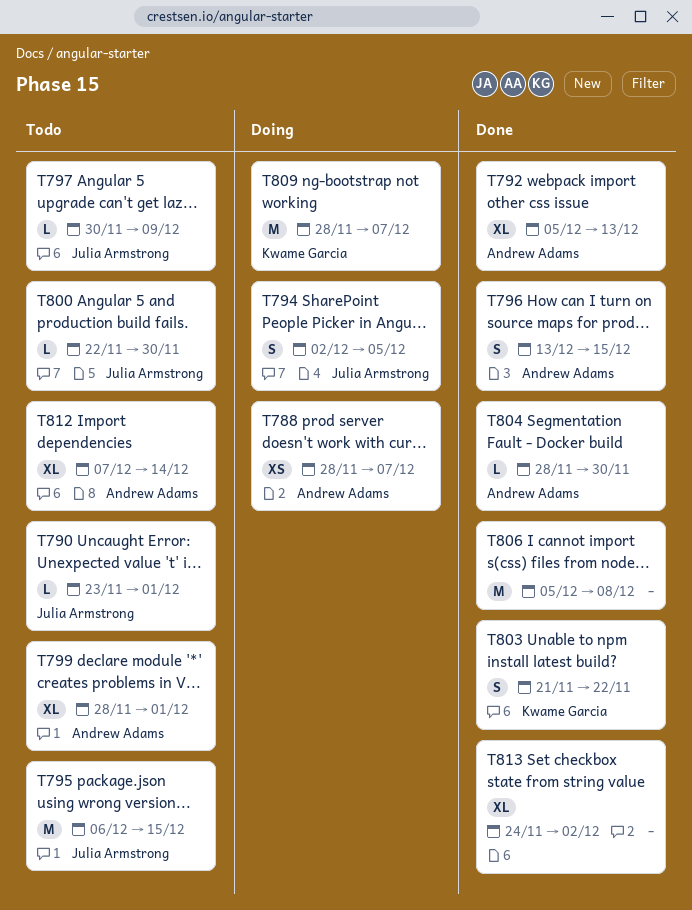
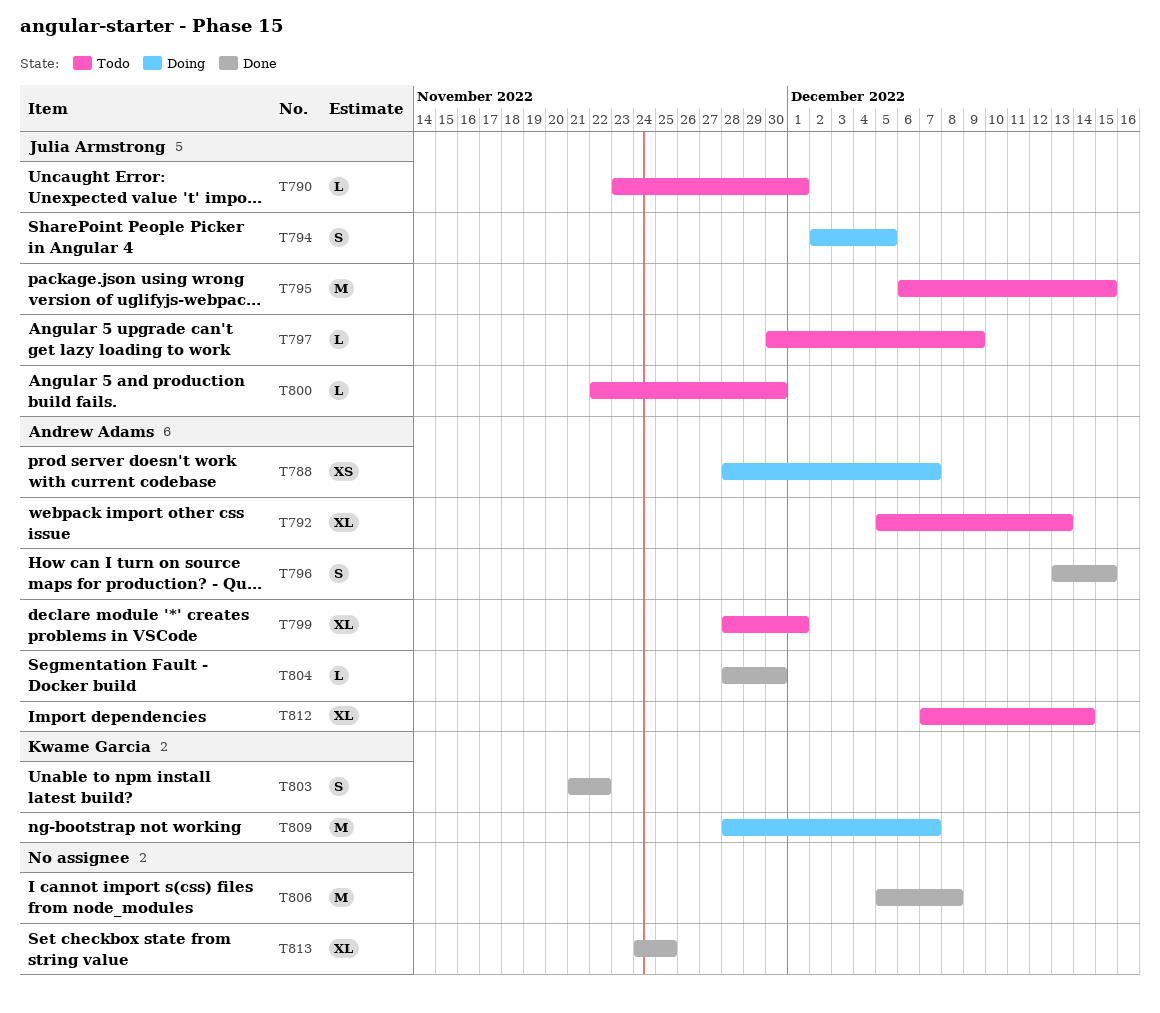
T792, status: Done -> Todo
T813, due: Dec 2 -> Nov 25

